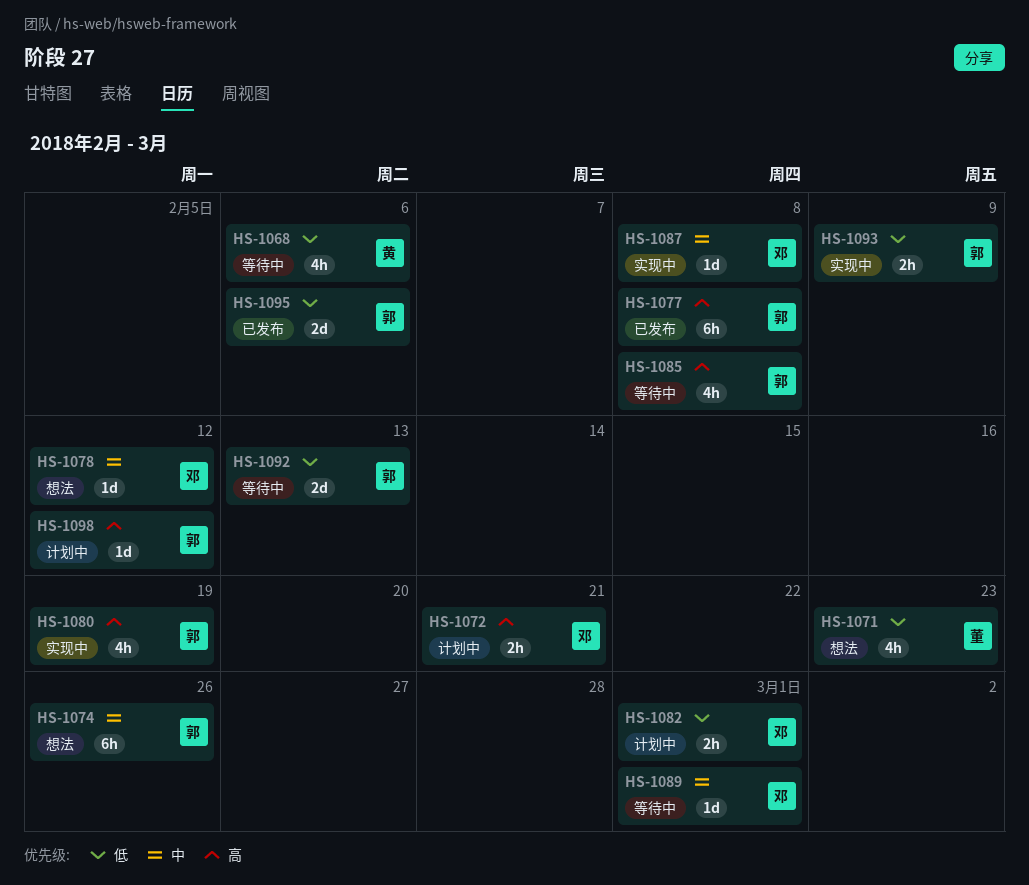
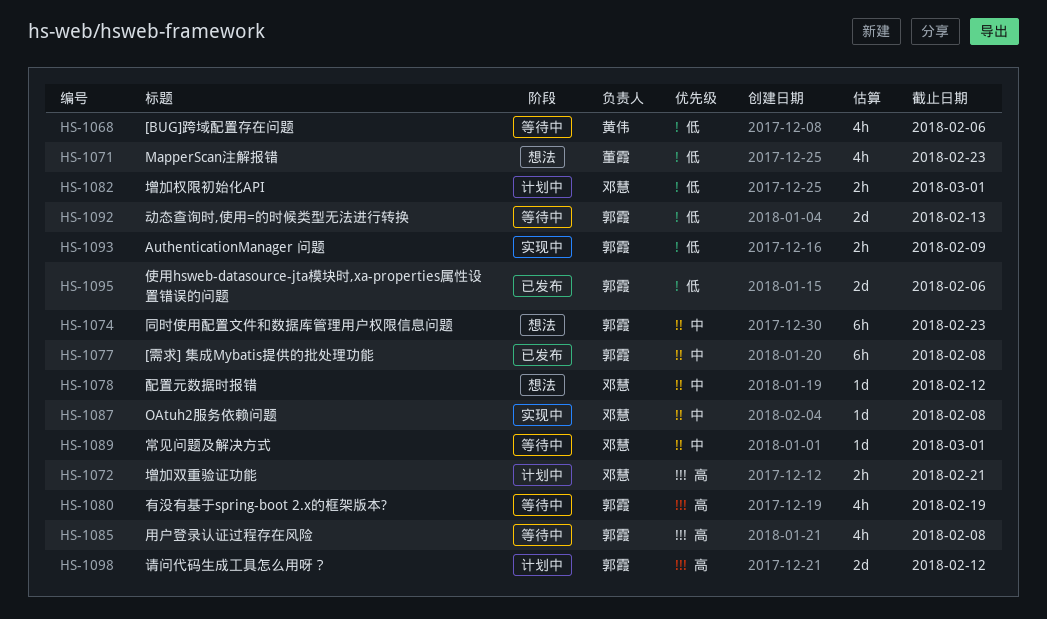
HS-1074, due: Feb 26 -> Feb 23
HS-1077, priority: 高 -> 中
HS-1080, status: 实现中 -> 等待中
HS-1098, estimate: 1d -> 2d

